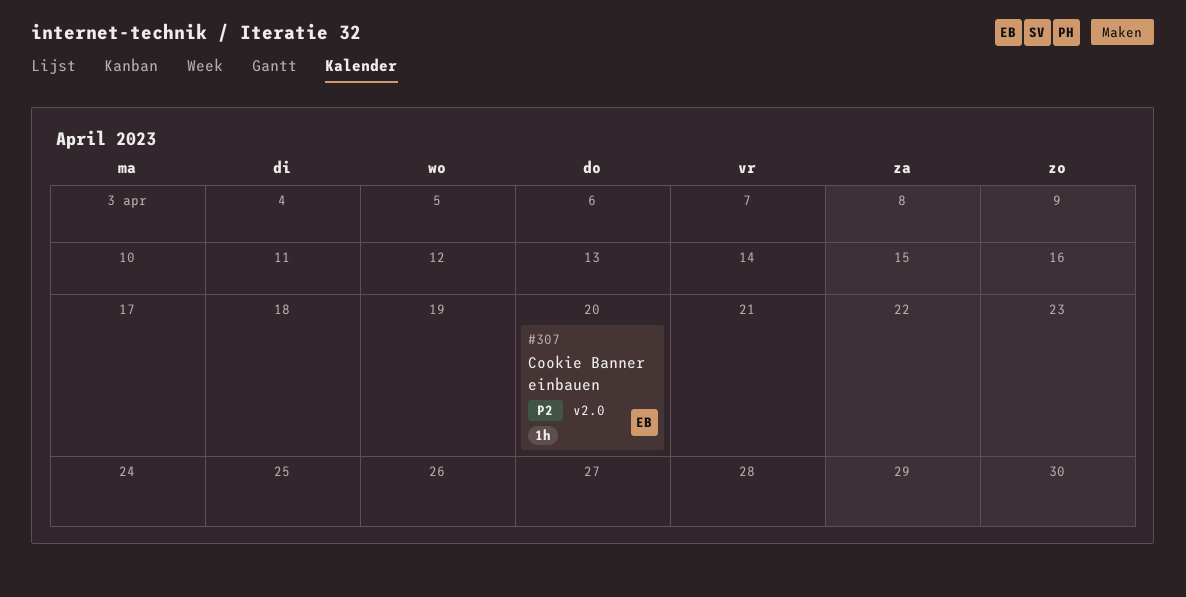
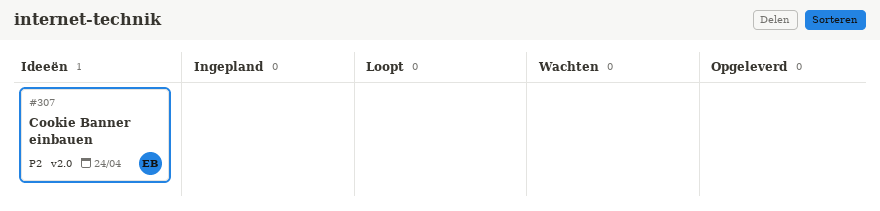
#307, due: Apr 20 -> Apr 24

